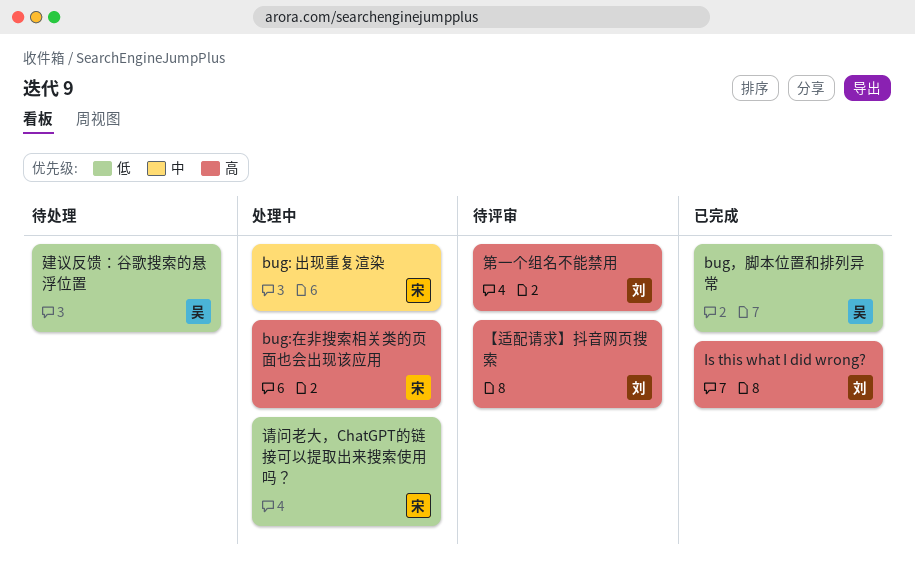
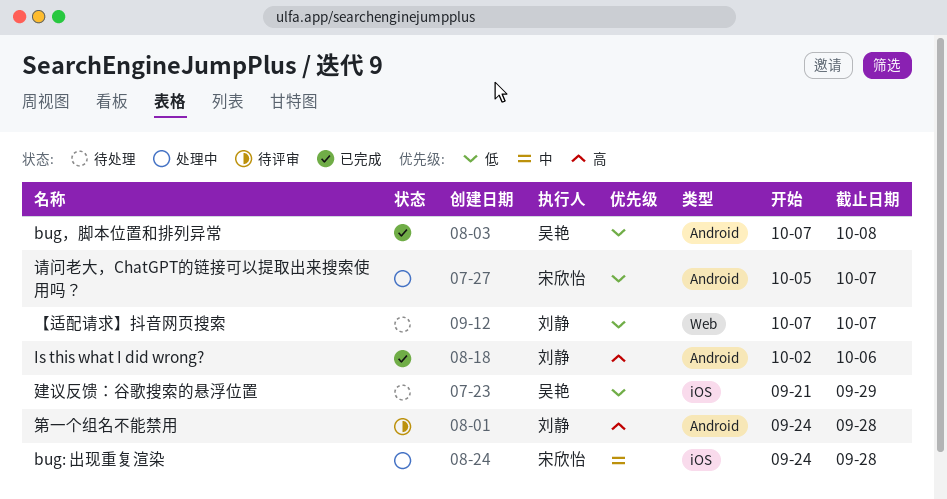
bug:在非搜索相关类的页面也会出现该应用: present -> none
【适配请求】抖音网页搜索, status: 待评审 -> 待处理
【适配请求】抖音网页搜索, priority: 高 -> 低

